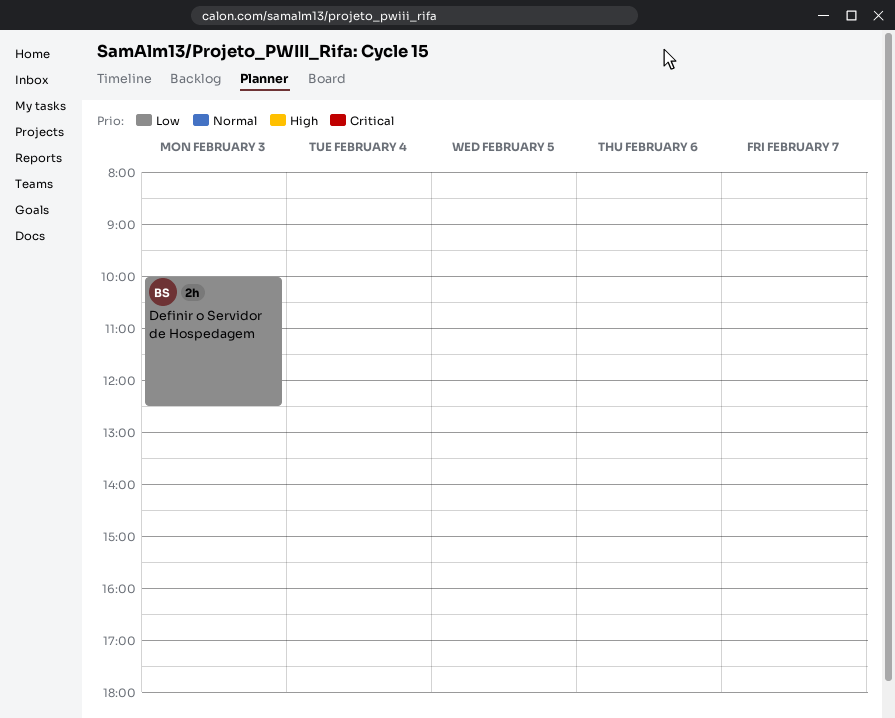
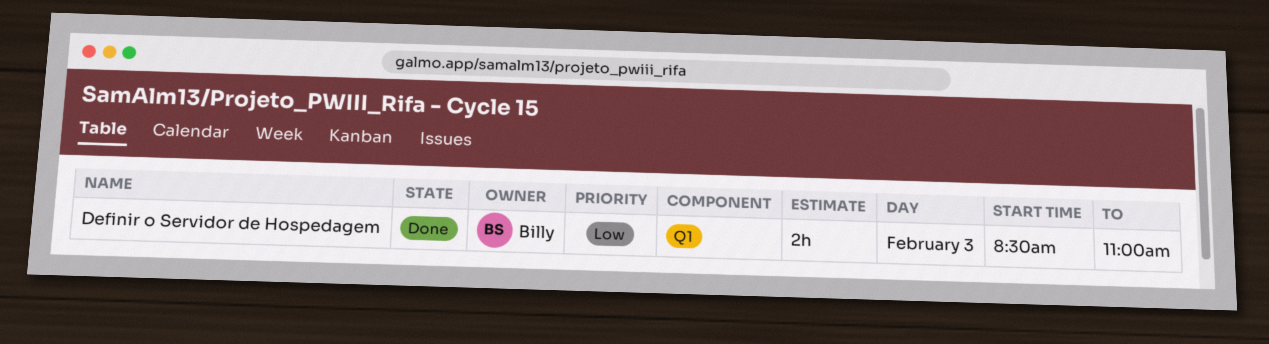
Definir o Servidor de Hospedagem, begins: 10:00 -> 08:30
Definir o Servidor de Hospedagem, ends: 12:30 -> 11:00

